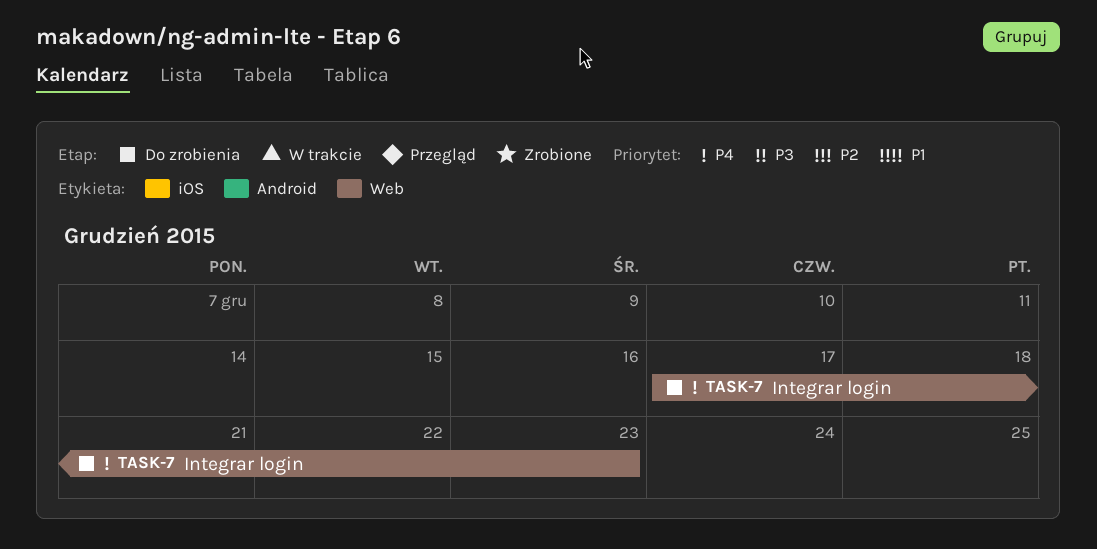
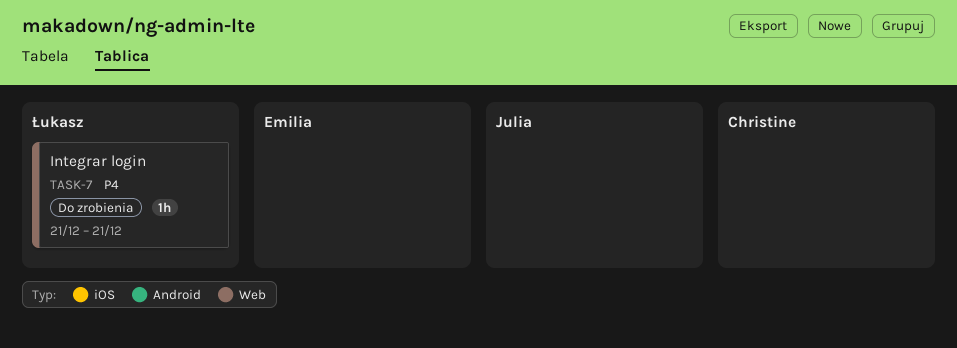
TASK-7, start: Dec 17 -> Dec 21
TASK-7, due: Dec 23 -> Dec 21

